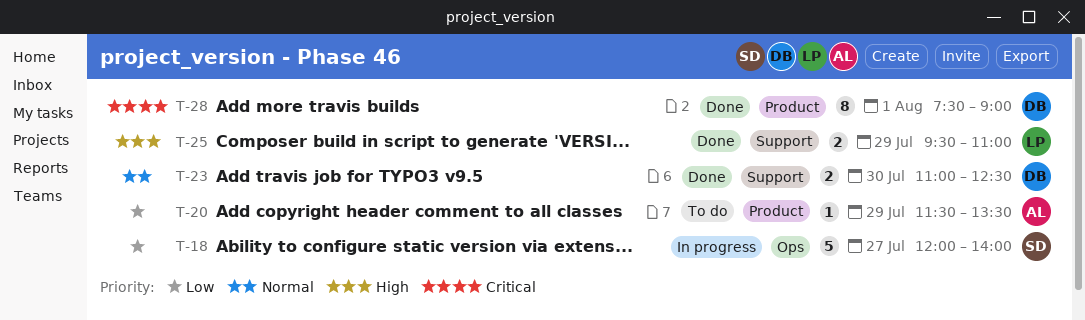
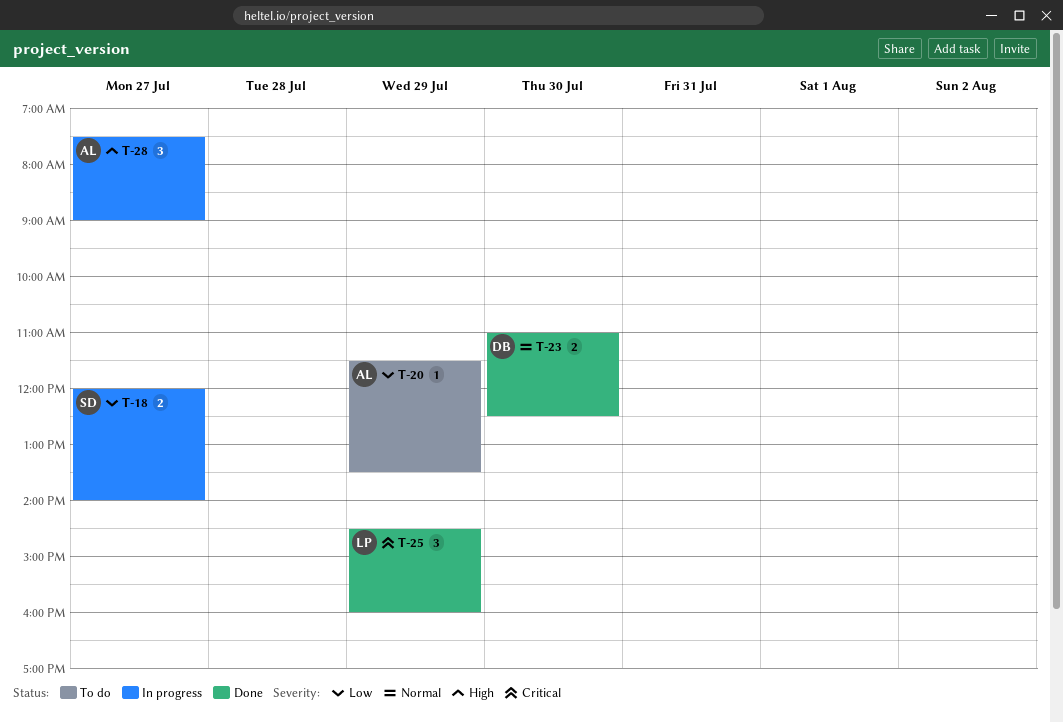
T-18, estimate: 5 -> 2
T-25, priority: High -> Critical
T-25, estimate: 2 -> 3
T-25, begins: 09:30 -> 14:30
T-25, ends: 11:00 -> 16:00
T-28, status: Done -> In progress
T-28, owner: DB -> AL
T-28, priority: Critical -> High
T-28, estimate: 8 -> 3
T-28, day: Aug 1 -> Jul 27

